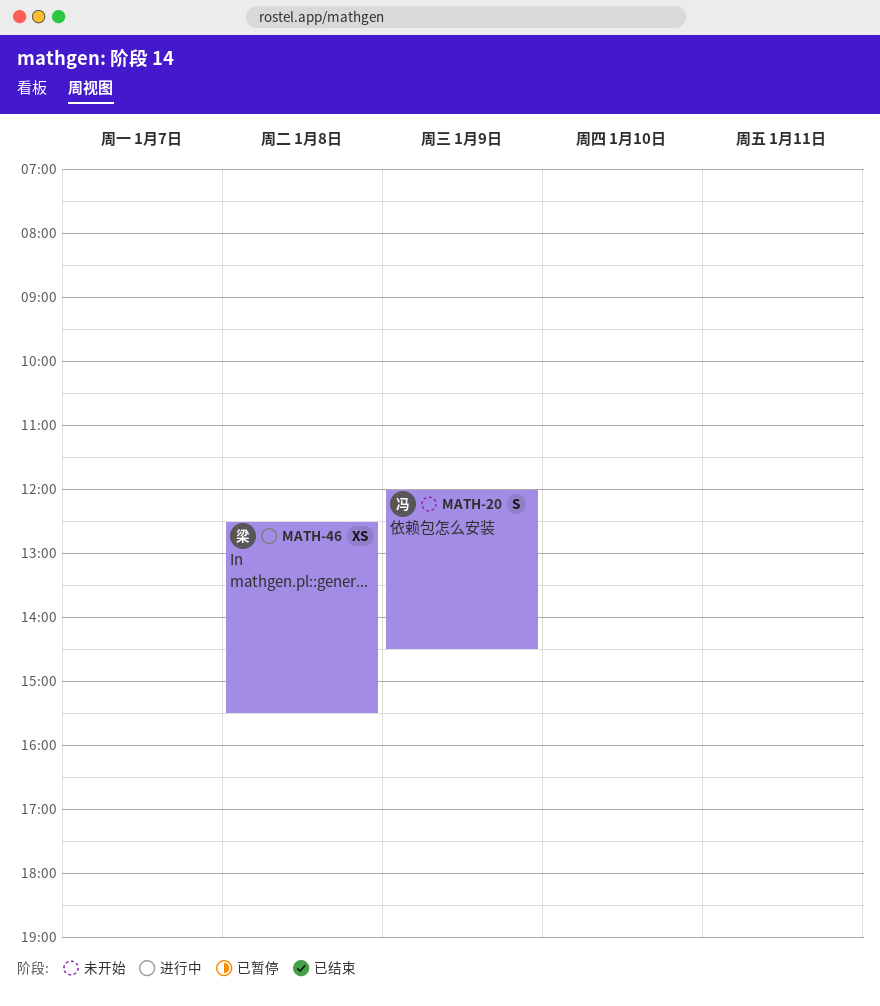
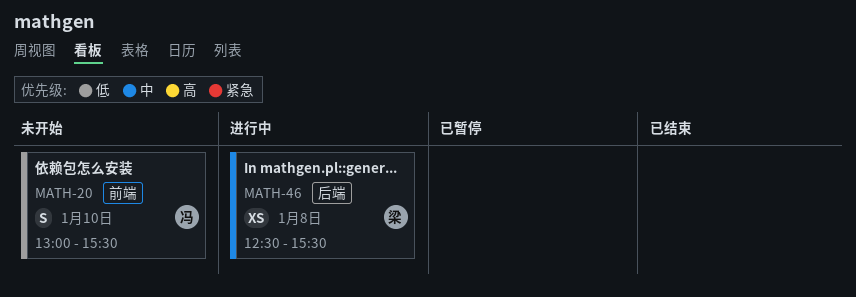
MATH-20, day: Jan 9 -> Jan 10
MATH-20, begins: 12:00 -> 13:00
MATH-20, ends: 14:30 -> 15:30

